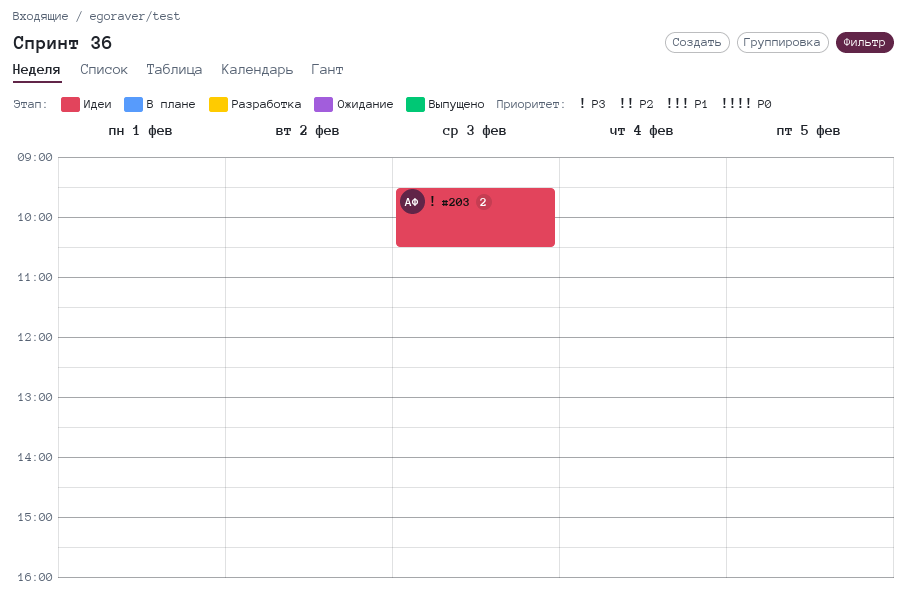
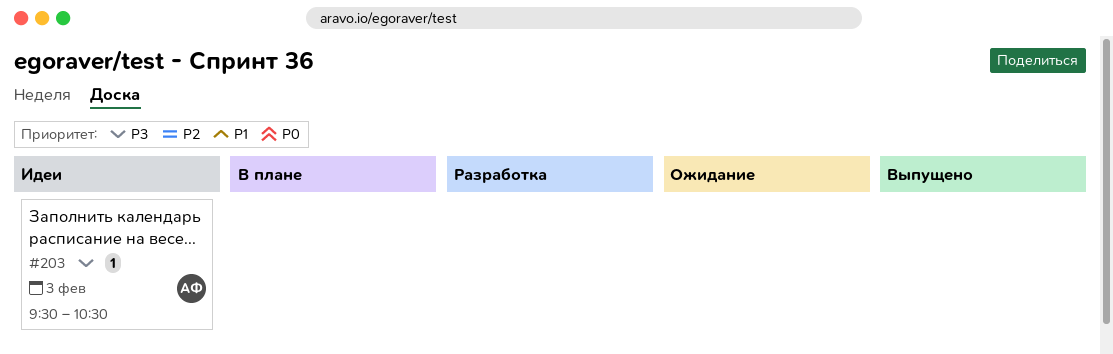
#203, estimate: 2 -> 1

